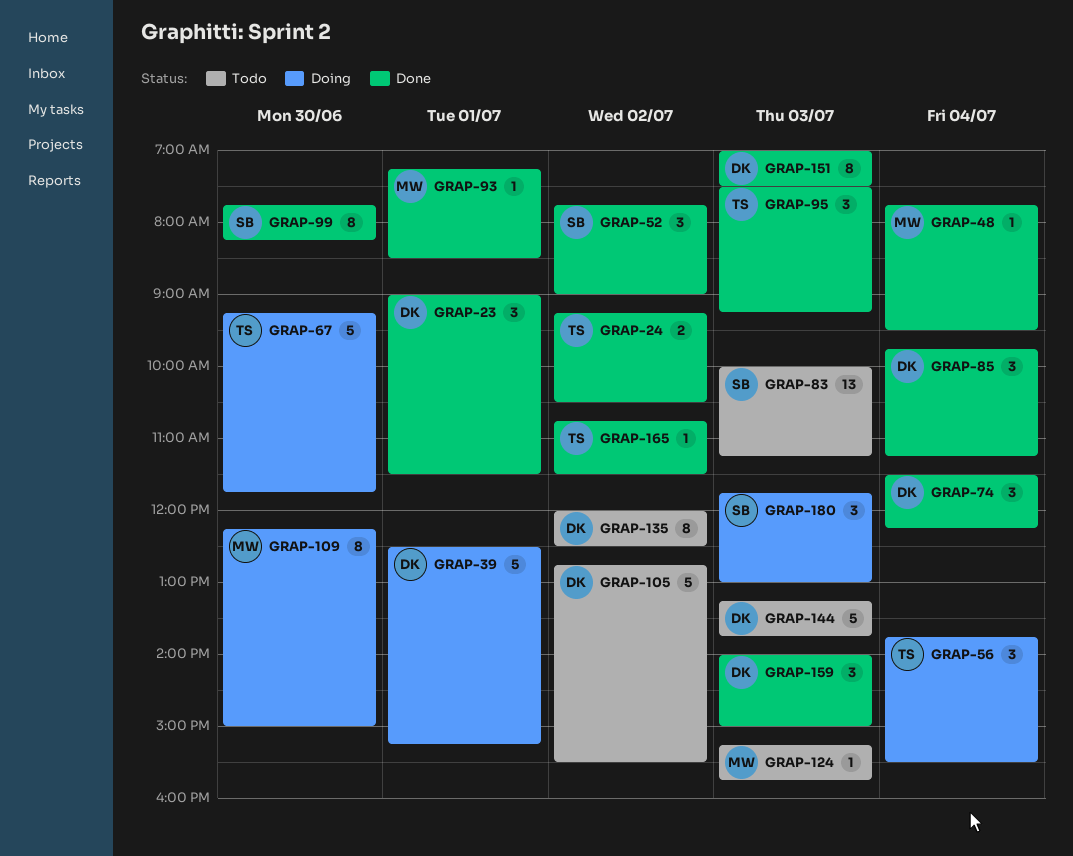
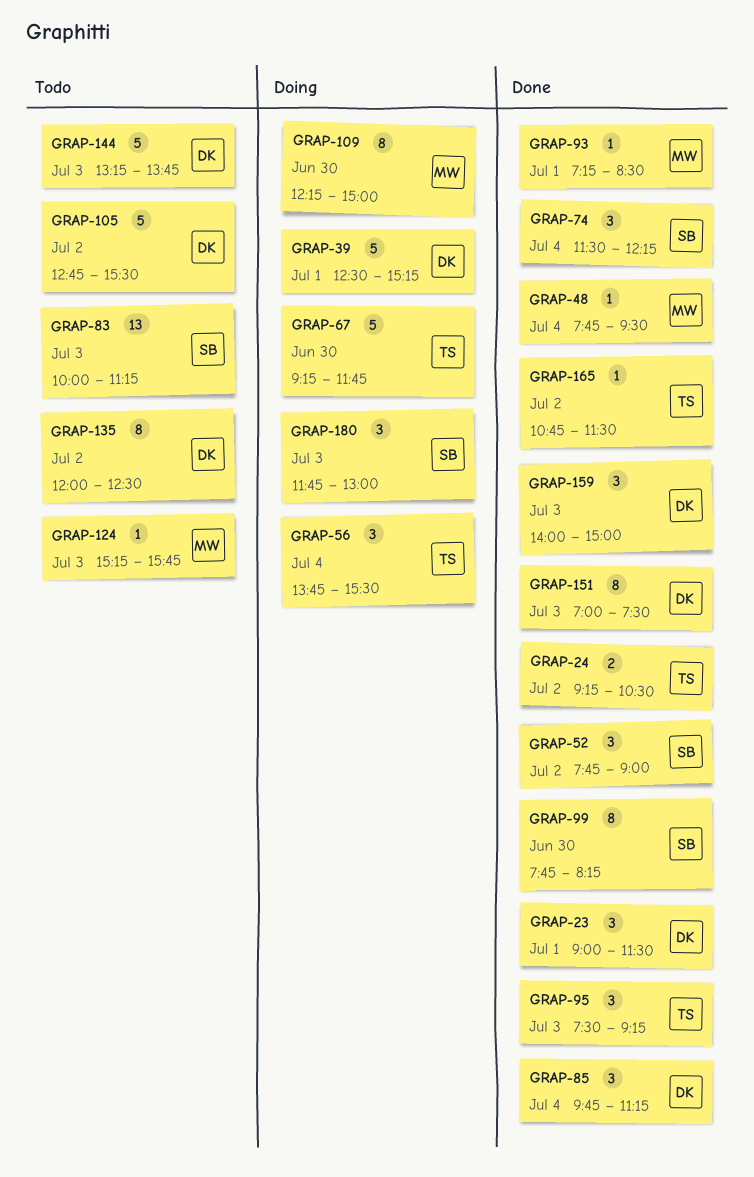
GRAP-74, owner: DK -> SB

